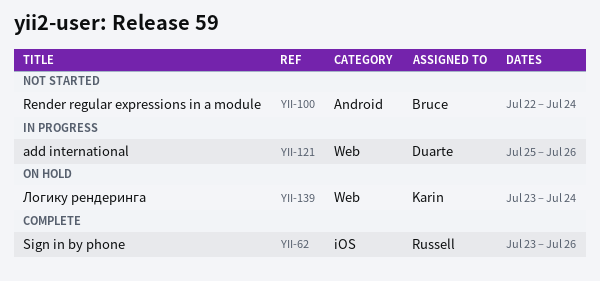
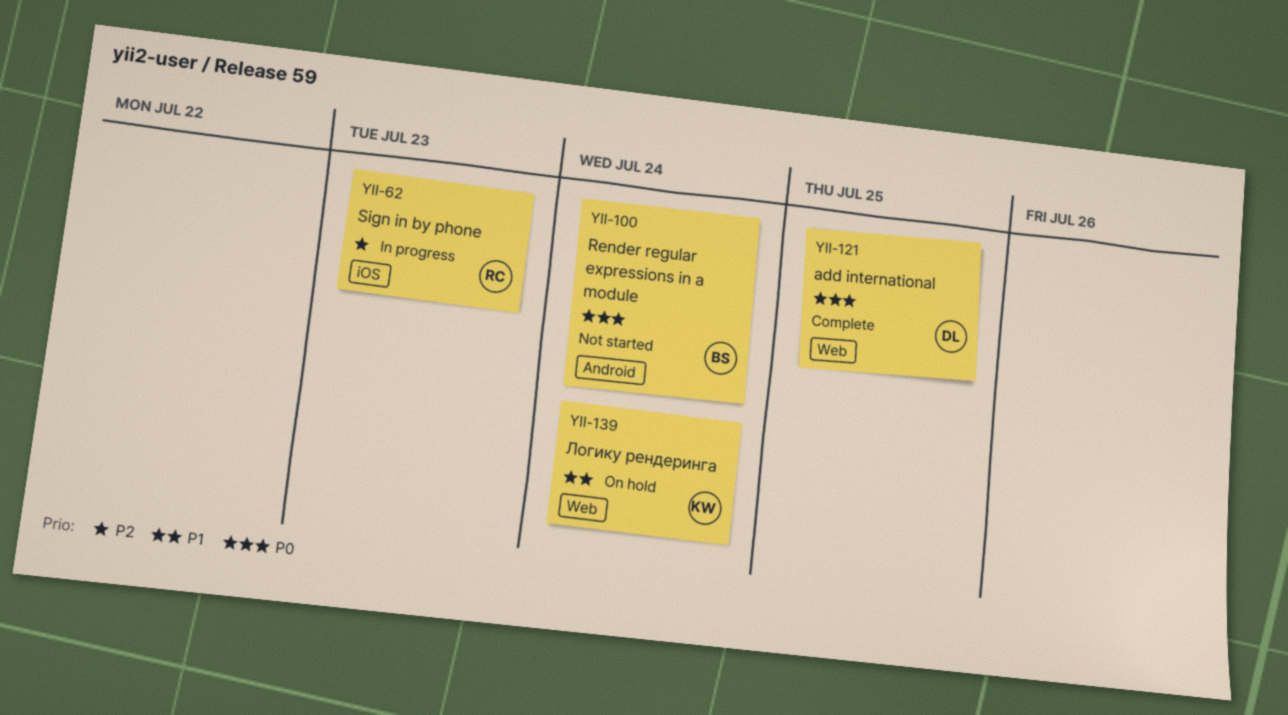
YII-62, status: Complete -> In progress
YII-62, due: Jul 26 -> Jul 23
YII-121, status: In progress -> Complete
YII-121, due: Jul 26 -> Jul 25

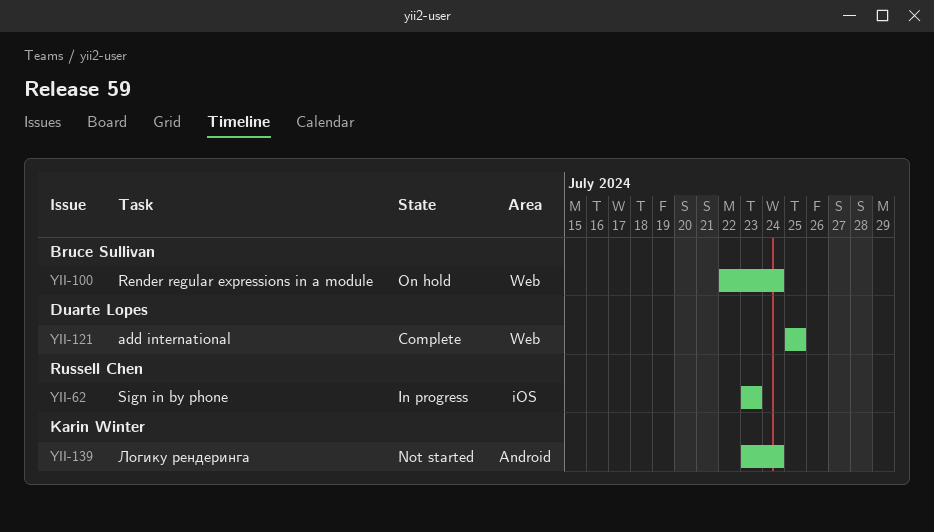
YII-100, status: Not started -> On hold
YII-100, label: Android -> Web
YII-139, status: On hold -> Not started
YII-139, label: Web -> Android

